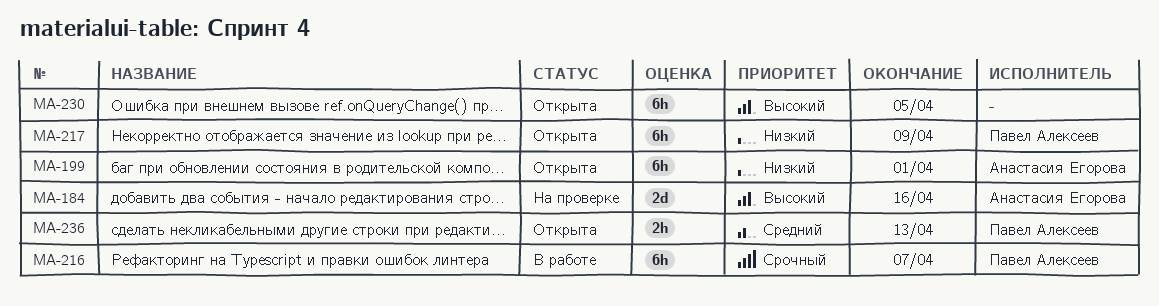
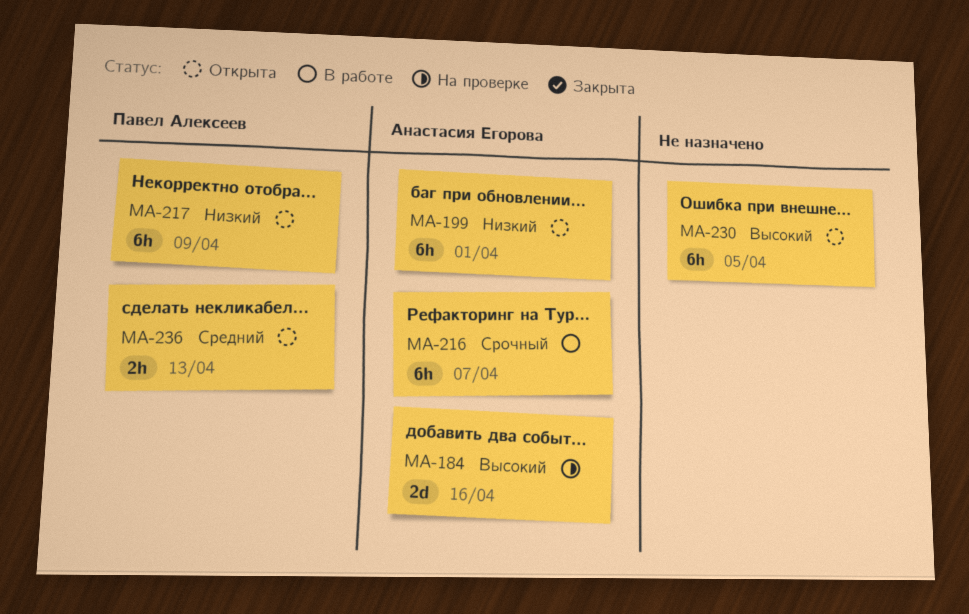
MA-216, owner: Павел Алексеев -> Анастасия Егорова

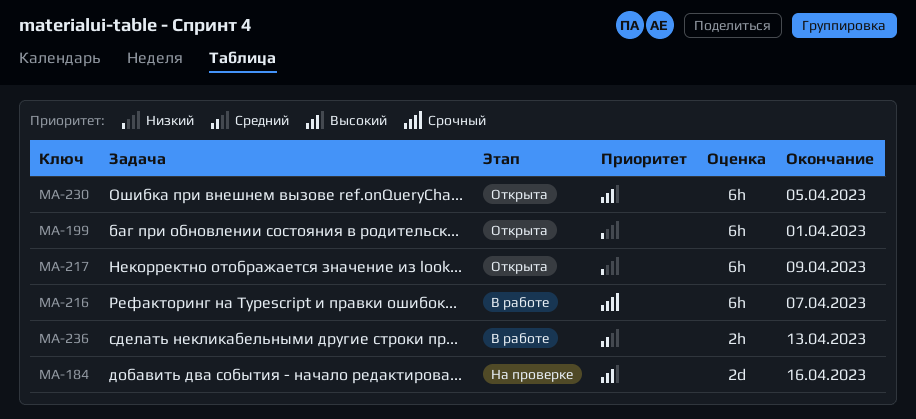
MA-236, status: Открыта -> В работе

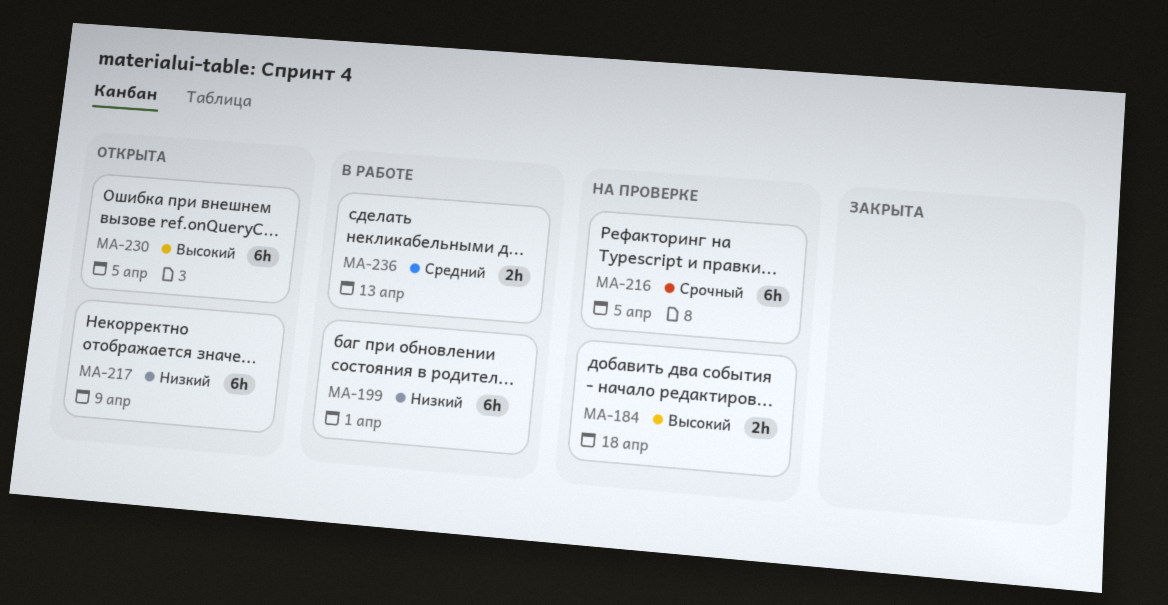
MA-184, estimate: 2d -> 2h
MA-184, due: Apr 16 -> Apr 18
MA-199, status: Открыта -> В работе
MA-216, status: В работе -> На проверке
MA-216, due: Apr 7 -> Apr 5

